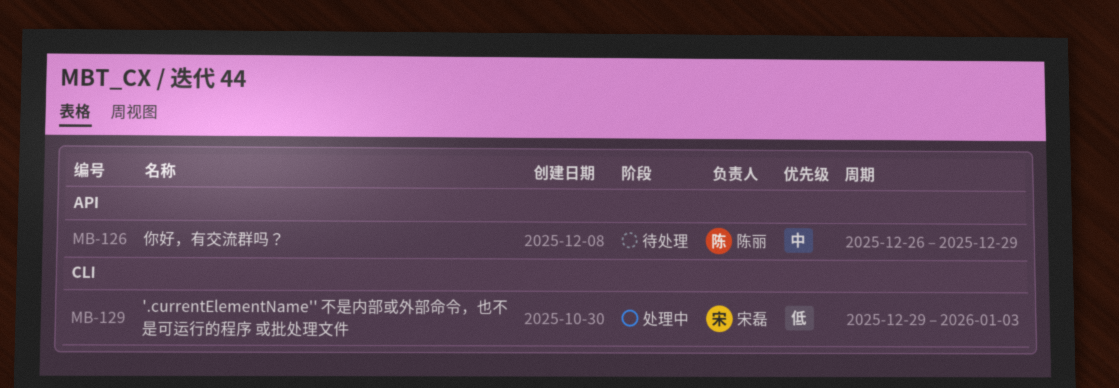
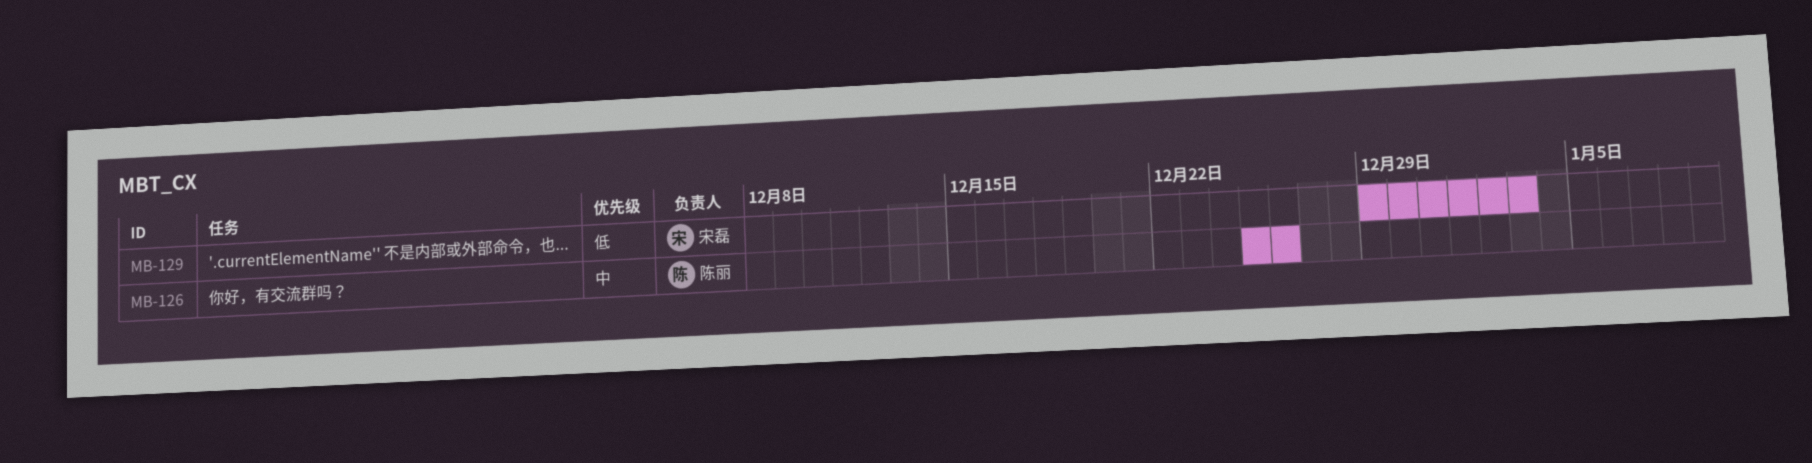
MB-126, start: Dec 26 -> Dec 25
MB-126, due: Dec 29 -> Dec 26

